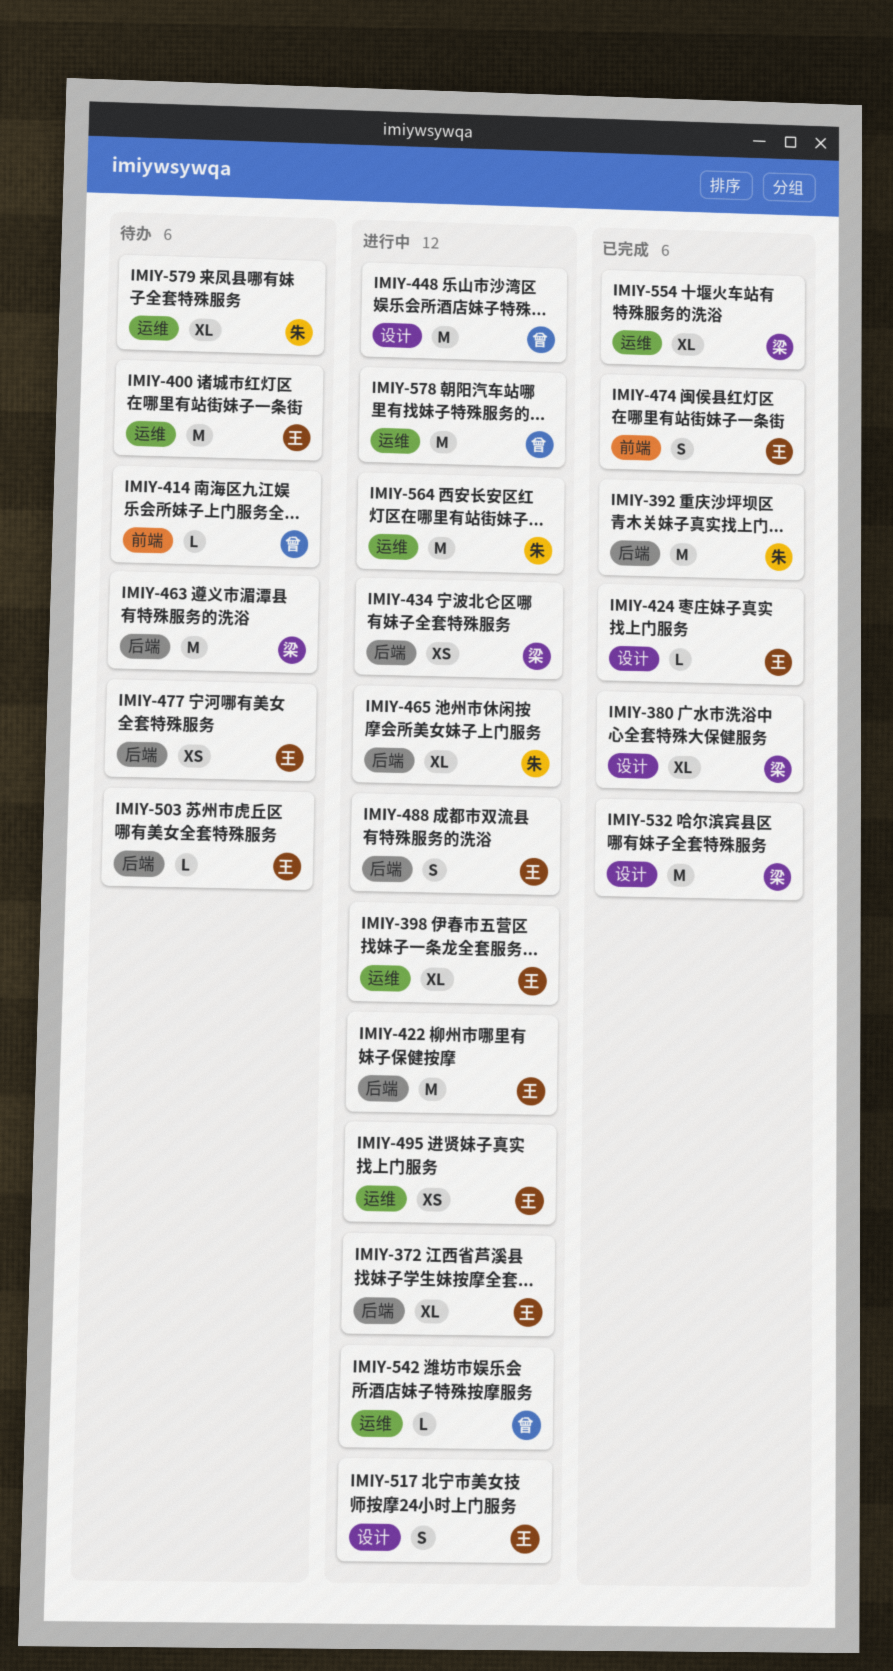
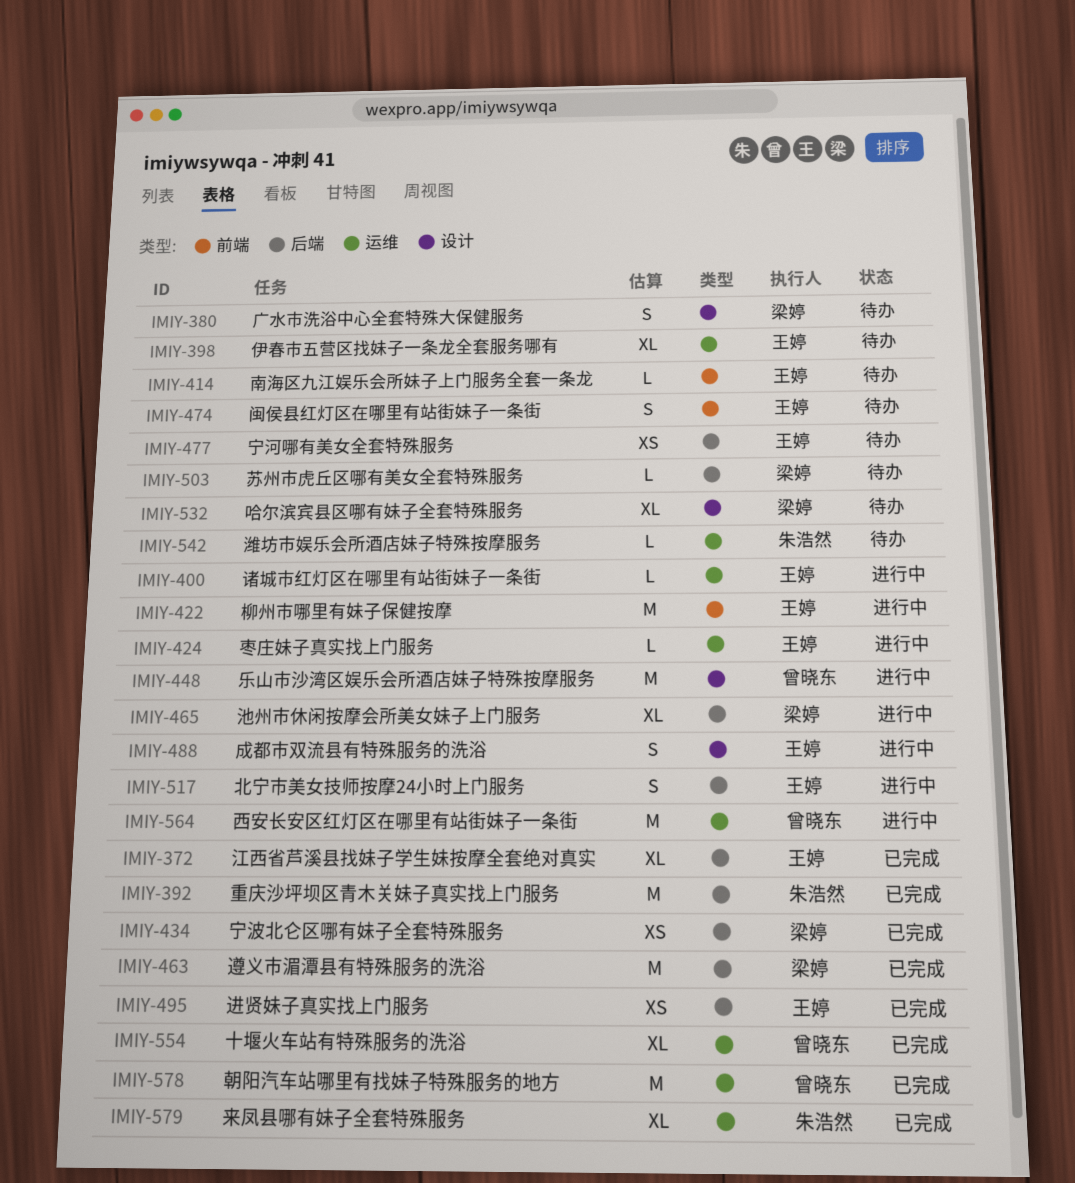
IMIY-372, status: 进行中 -> 已完成
IMIY-380, status: 已完成 -> 待办
IMIY-380, estimate: XL -> S
IMIY-398, status: 进行中 -> 待办
IMIY-400, status: 待办 -> 进行中
IMIY-400, estimate: M -> L
IMIY-414, owner: 曾晓东 -> 王婷
IMIY-422, label: 后端 -> 前端
IMIY-424, status: 已完成 -> 进行中
IMIY-424, label: 设计 -> 运维
IMIY-434, status: 进行中 -> 已完成
IMIY-463, status: 待办 -> 已完成
IMIY-465, owner: 朱浩然 -> 梁婷
IMIY-474, status: 已完成 -> 待办
IMIY-488, label: 后端 -> 设计
IMIY-495, status: 进行中 -> 已完成
IMIY-495, label: 运维 -> 后端
IMIY-503, owner: 王婷 -> 梁婷
IMIY-517, label: 设计 -> 后端
IMIY-532, status: 已完成 -> 待办
IMIY-532, estimate: M -> XL
IMIY-542, status: 进行中 -> 待办
IMIY-542, owner: 曾晓东 -> 朱浩然
IMIY-554, owner: 梁婷 -> 曾晓东
IMIY-564, owner: 朱浩然 -> 曾晓东
IMIY-578, status: 进行中 -> 已完成
IMIY-579, status: 待办 -> 已完成

